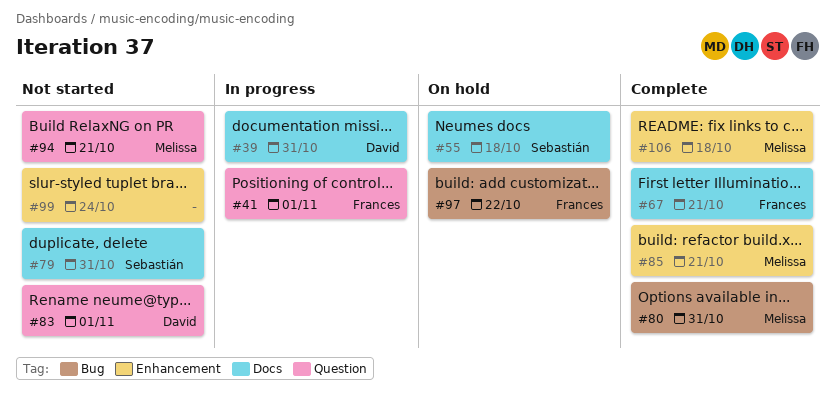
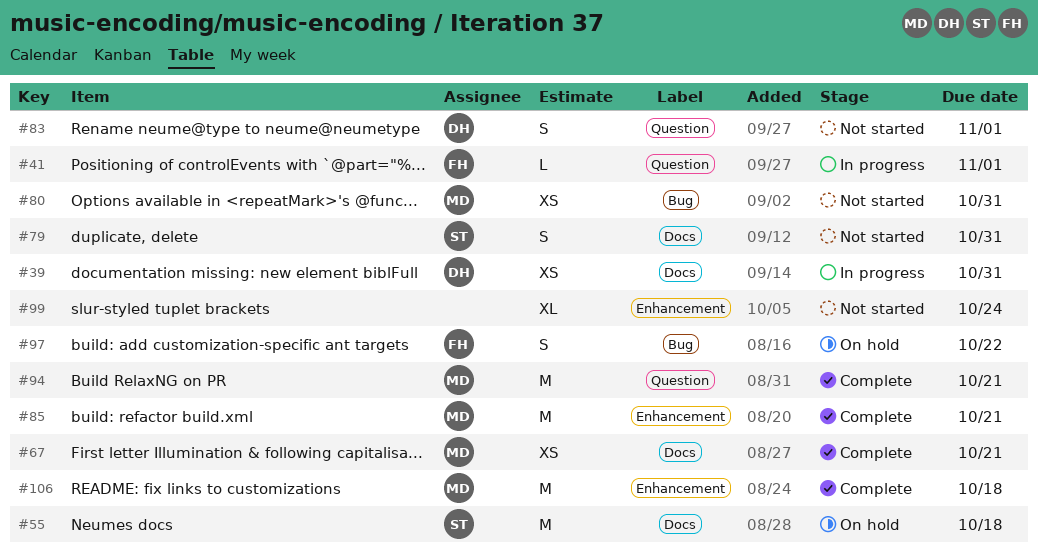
#67, owner: Frances -> Melissa
#80, status: Complete -> Not started
#94, status: Not started -> Complete

